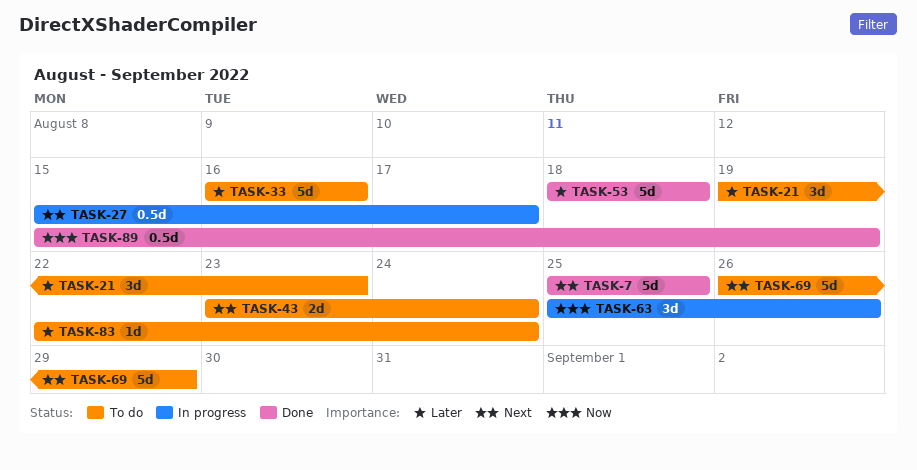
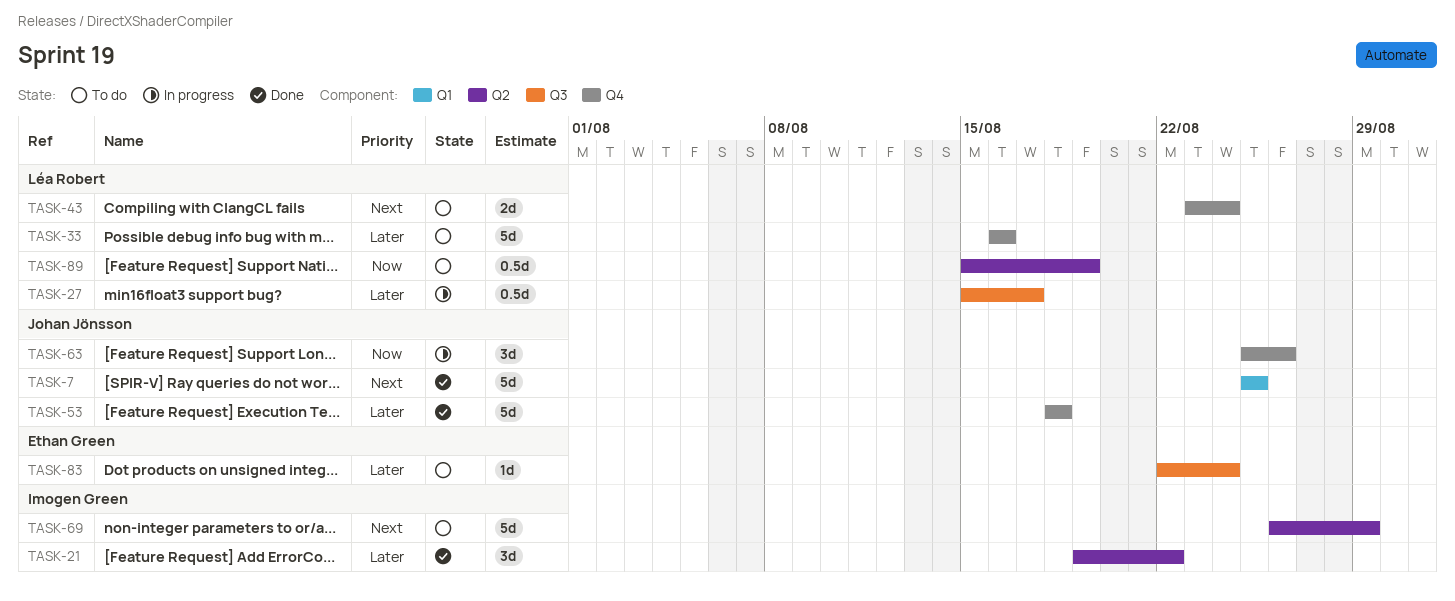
TASK-21, status: To do -> Done
TASK-21, due: Aug 23 -> Aug 22
TASK-27, priority: Next -> Later
TASK-89, status: Done -> To do

